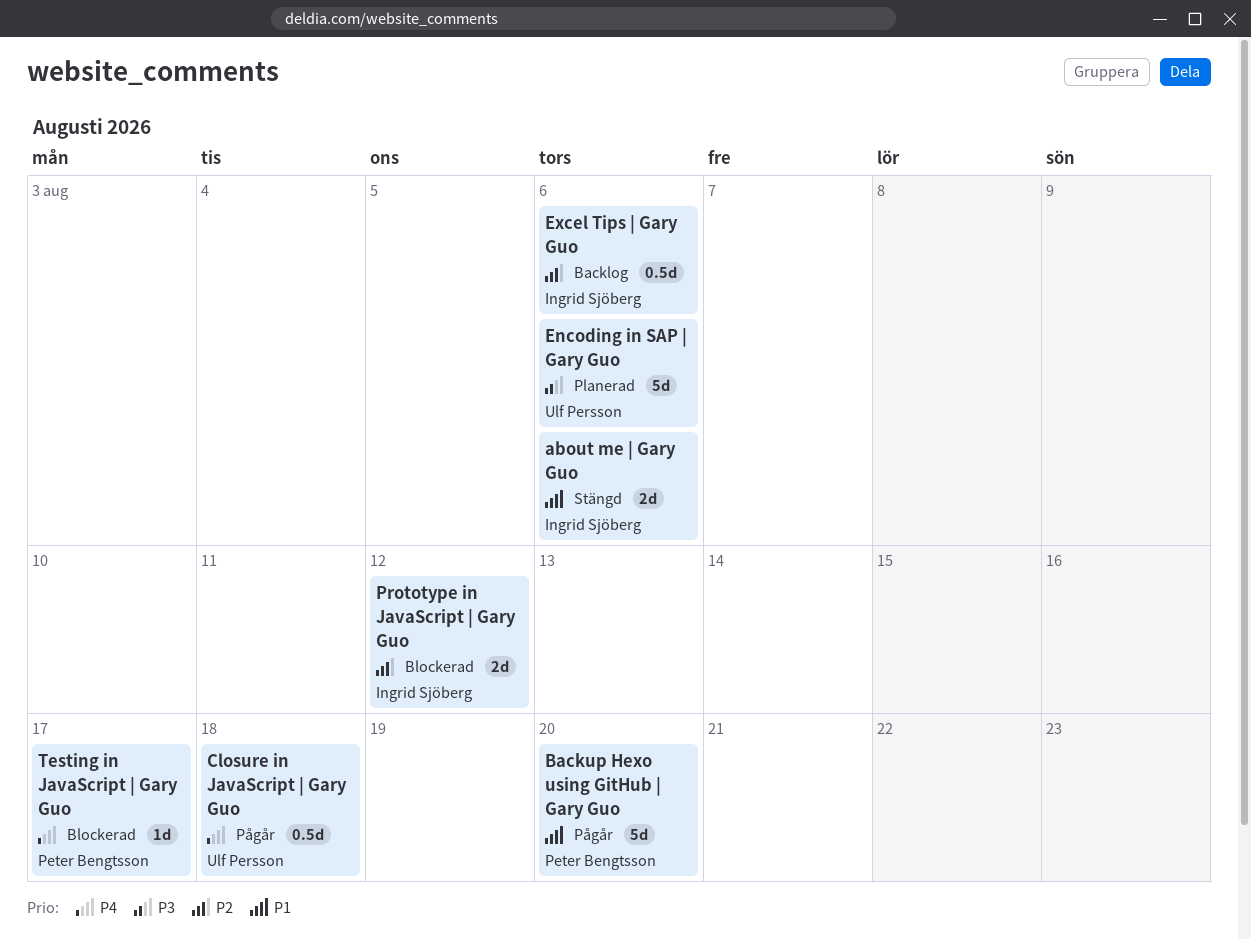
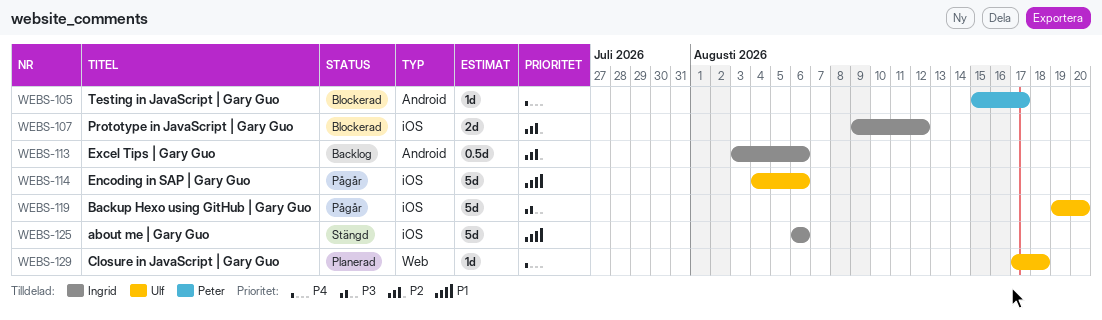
about me | Gary Guo, estimate: 2d -> 5d
Backup Hexo using GitHub | Gary Guo, owner: Peter Bengtsson -> Ulf Persson
Backup Hexo using GitHub | Gary Guo, priority: P1 -> P3
Closure in JavaScript | Gary Guo, status: Pågår -> Planerad
Closure in JavaScript | Gary Guo, estimate: 0.5d -> 1d
Encoding in SAP | Gary Guo, status: Planerad -> Pågår
Encoding in SAP | Gary Guo, priority: P3 -> P1

